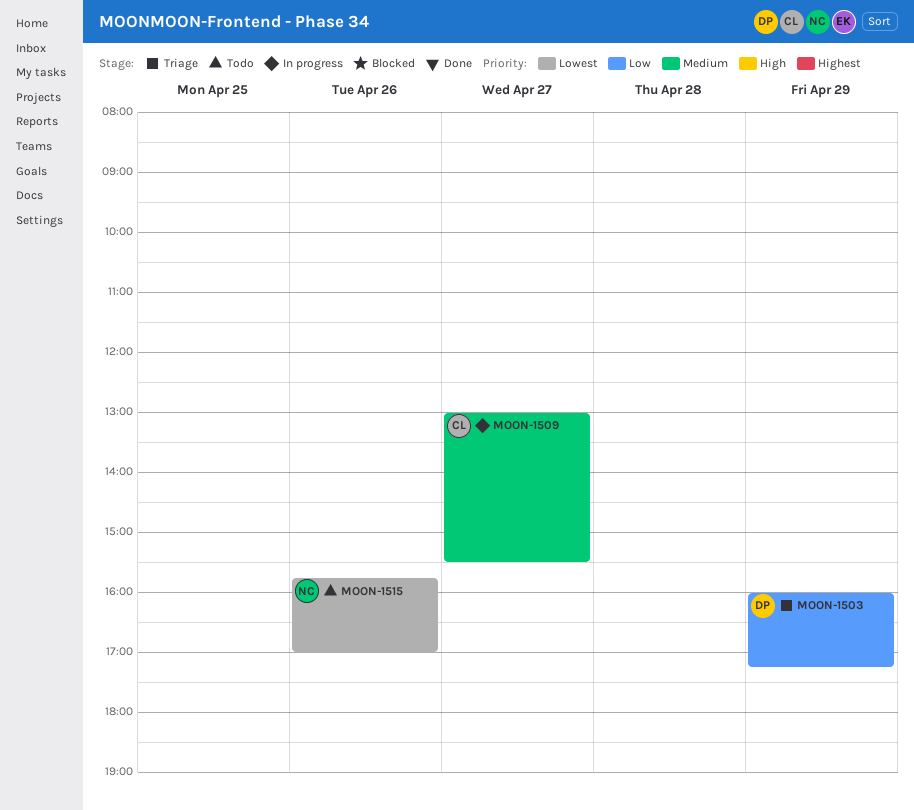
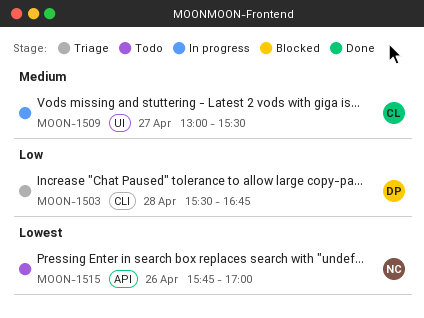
MOON-1503, day: Apr 29 -> Apr 28
MOON-1503, begins: 16:00 -> 15:30
MOON-1503, ends: 17:15 -> 16:45

